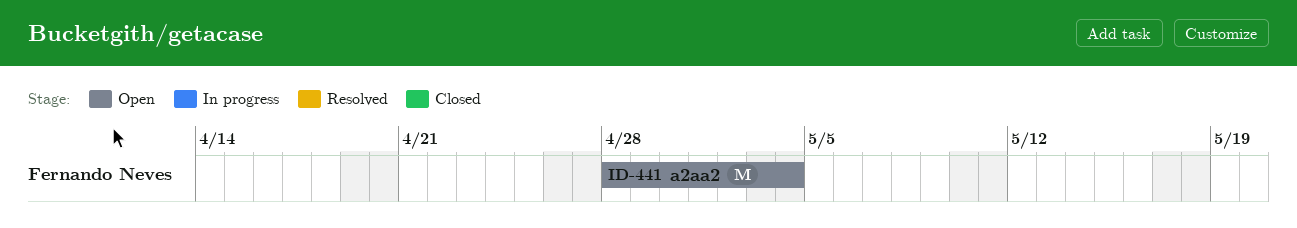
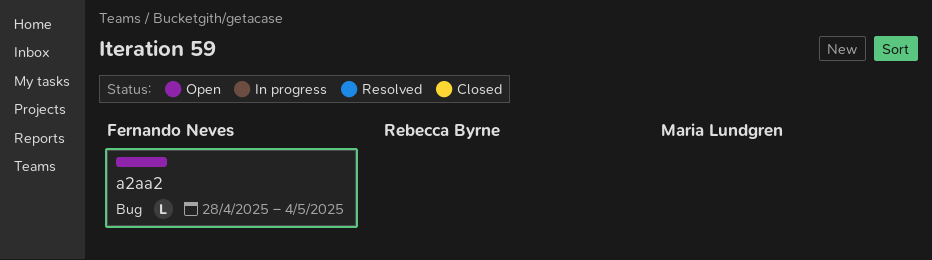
a2aa2, estimate: M -> L

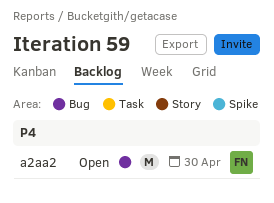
a2aa2, estimate: L -> M
a2aa2, due: May 4 -> Apr 30

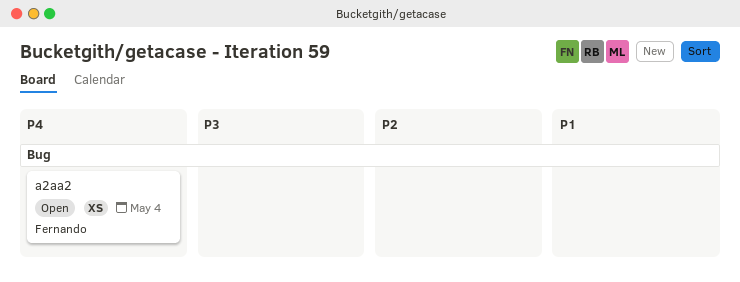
a2aa2, estimate: M -> XS
a2aa2, due: Apr 30 -> May 4

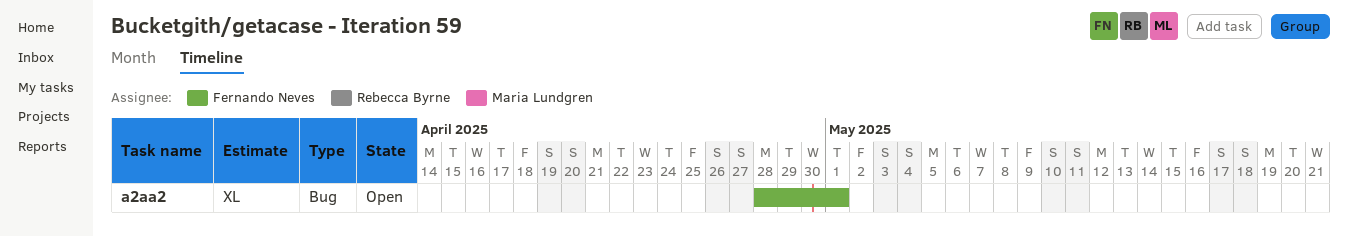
a2aa2, estimate: XS -> XL
a2aa2, due: May 4 -> May 1

